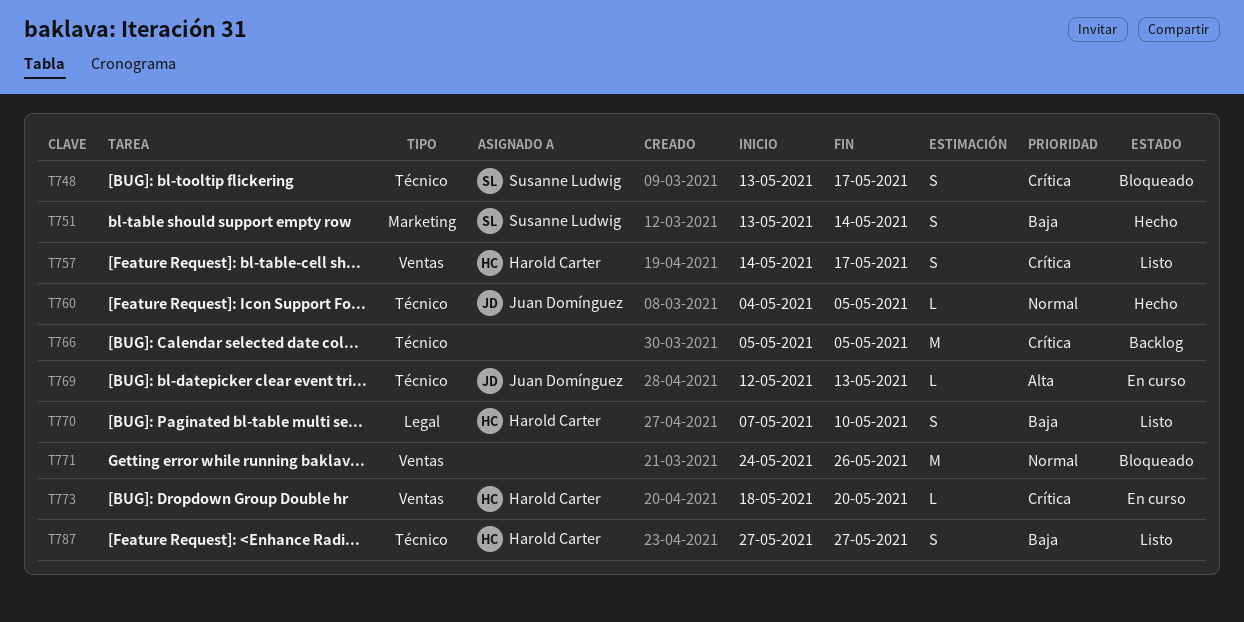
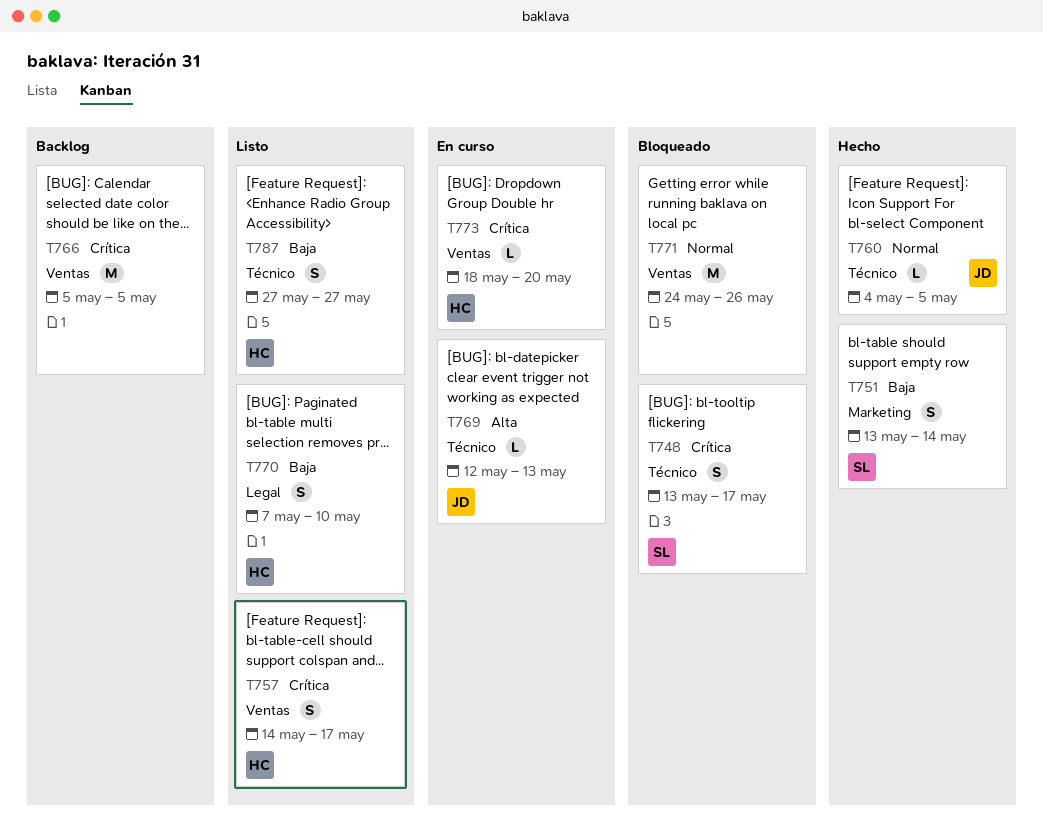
T766, label: Técnico -> Ventas

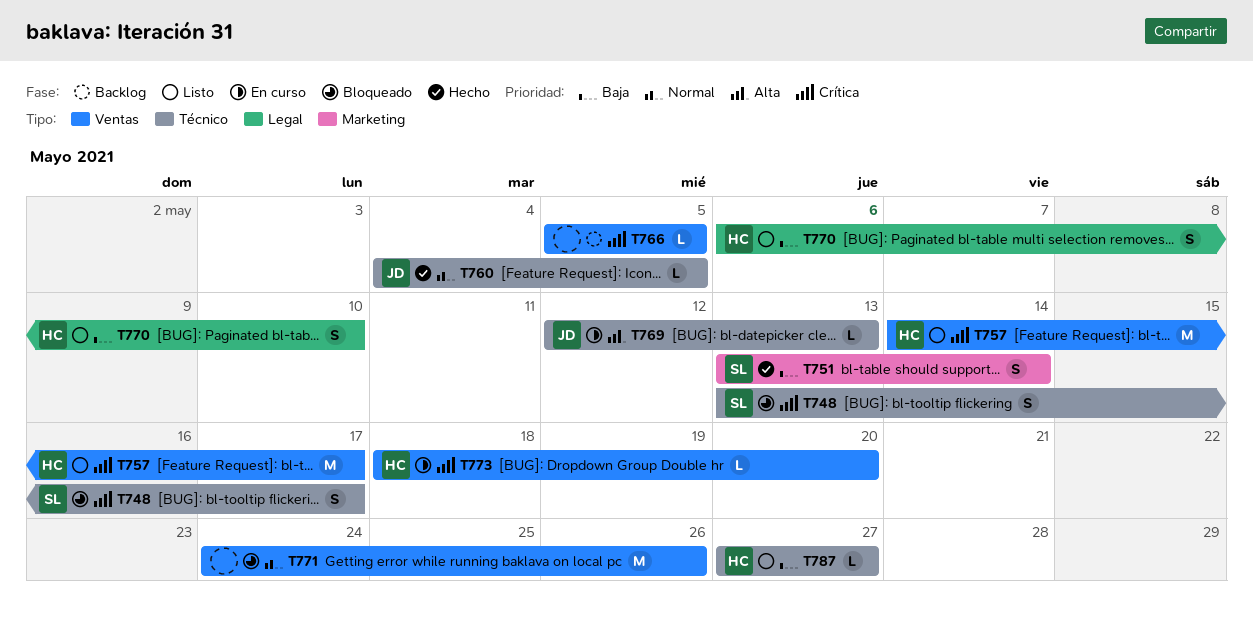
T757, estimate: S -> M
T766, estimate: M -> L
T770, start: May 7 -> May 6
T787, estimate: S -> L

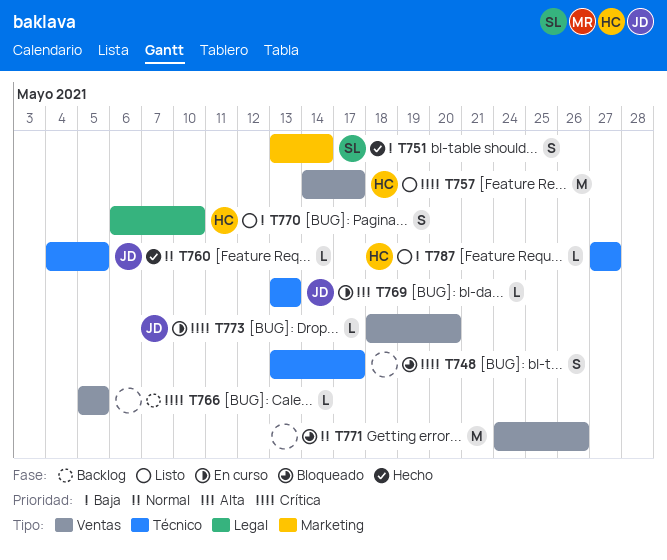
T748, owner: SL -> none
T769, start: May 12 -> May 13
T773, owner: HC -> JD

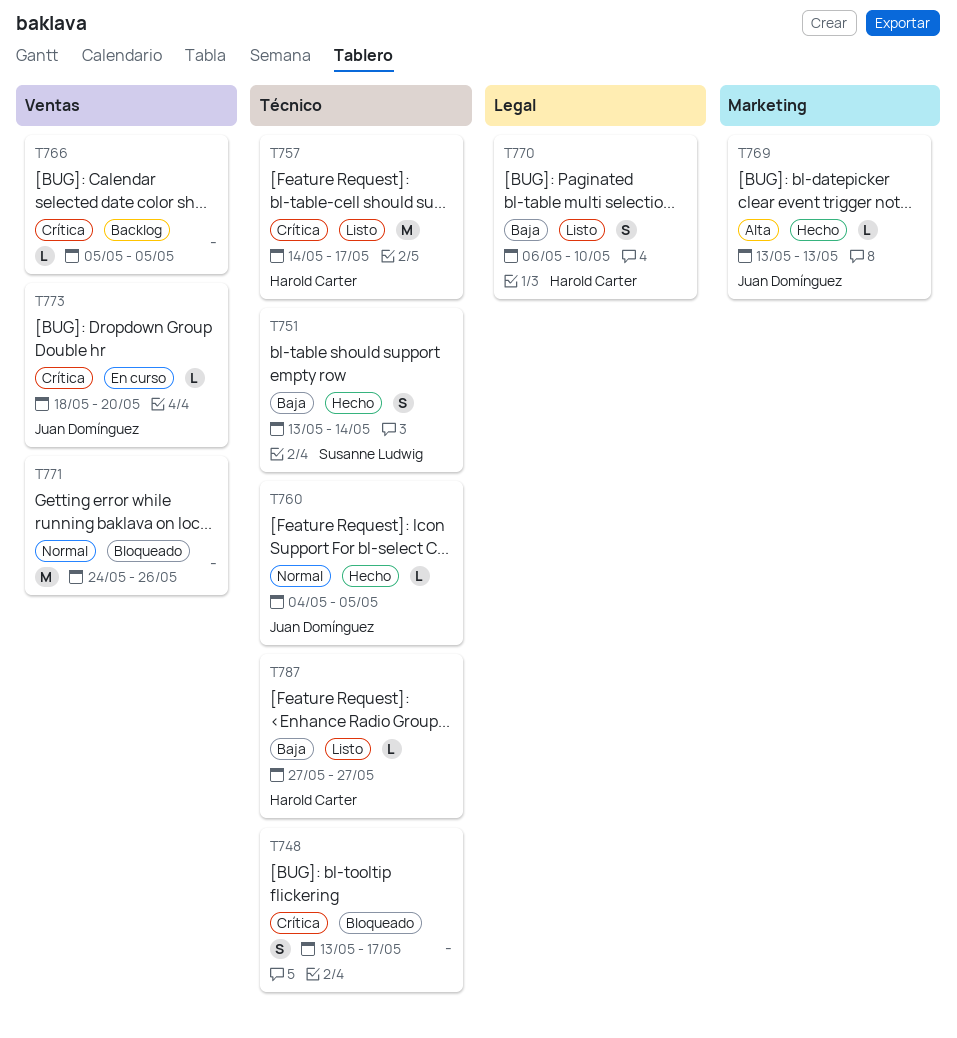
T751, label: Marketing -> Técnico
T757, label: Ventas -> Técnico
T769, status: En curso -> Hecho
T769, label: Técnico -> Marketing

